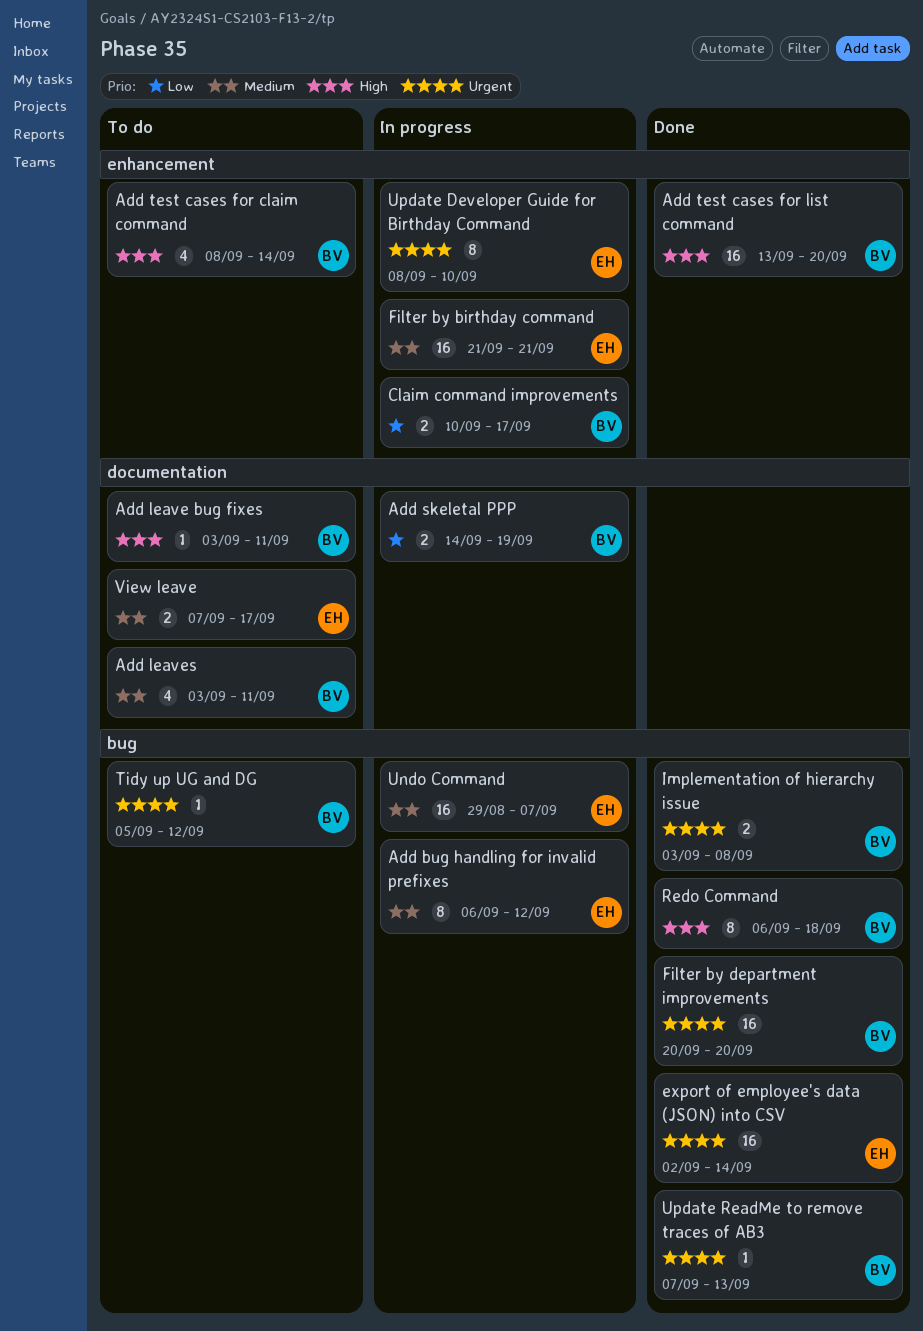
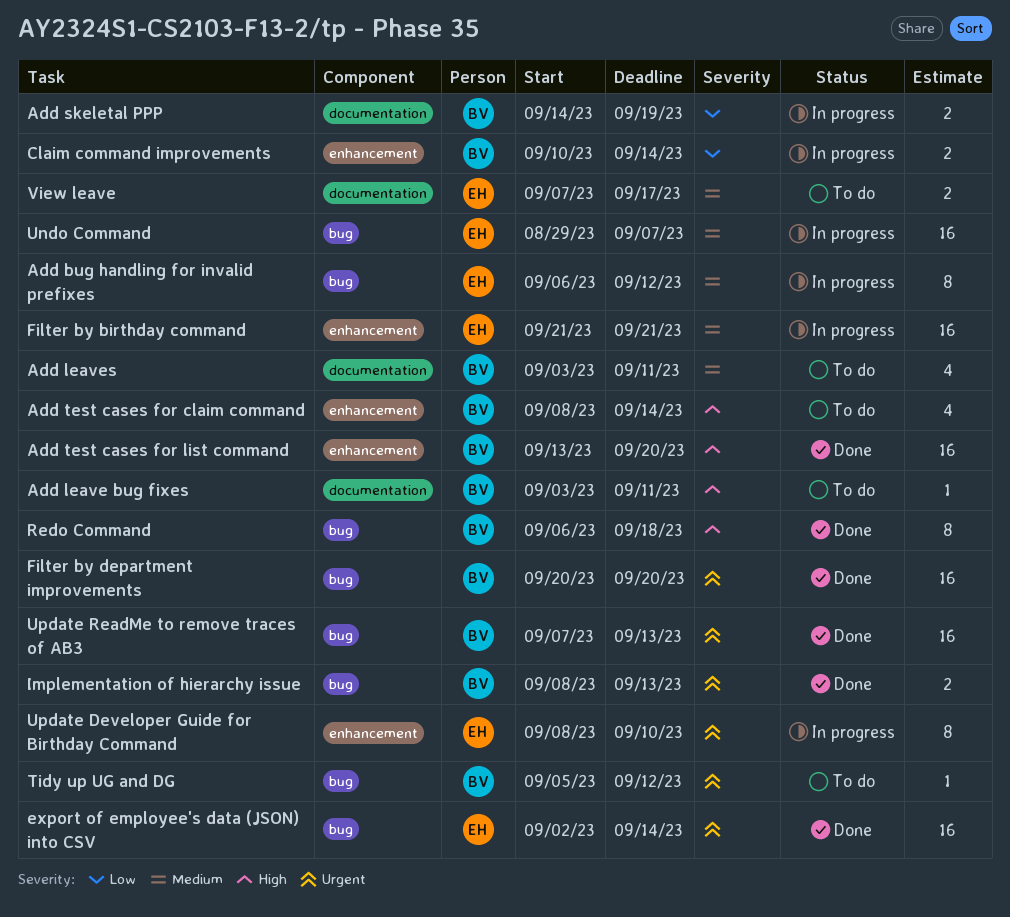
Claim command improvements, due: Sep 17 -> Sep 14
Implementation of hierarchy issue, start: Sep 3 -> Sep 8
Implementation of hierarchy issue, due: Sep 8 -> Sep 13
Update ReadMe to remove traces of AB3, estimate: 1 -> 16

